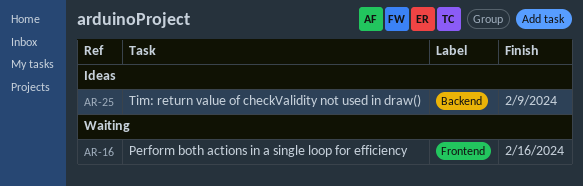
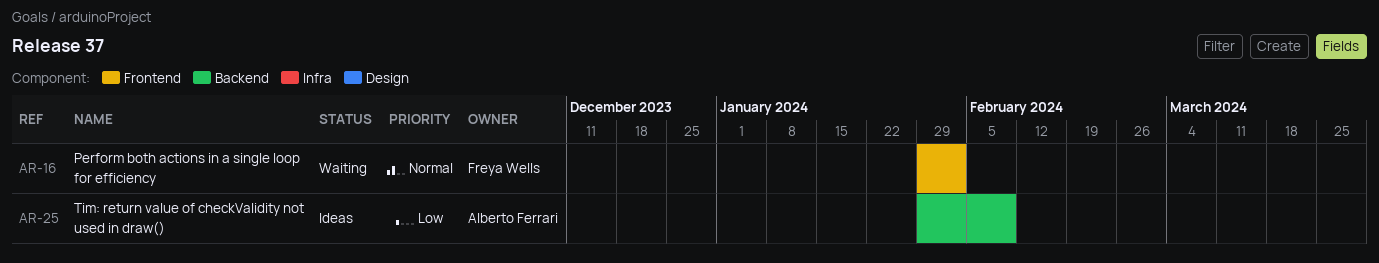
AR-16, due: Feb 16 -> Feb 2

